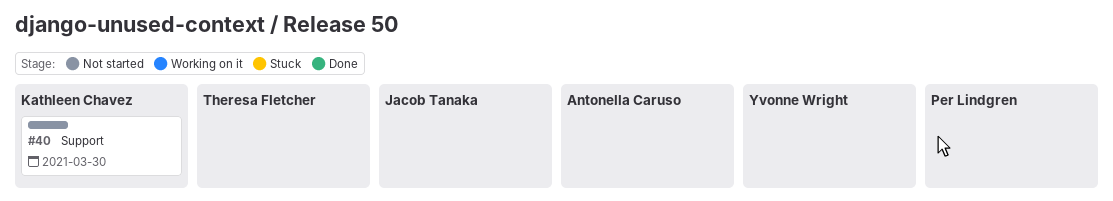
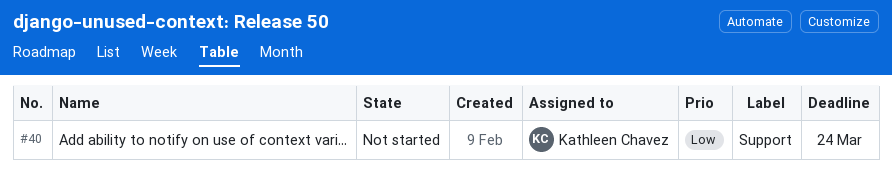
#40, due: Mar 30 -> Mar 24

